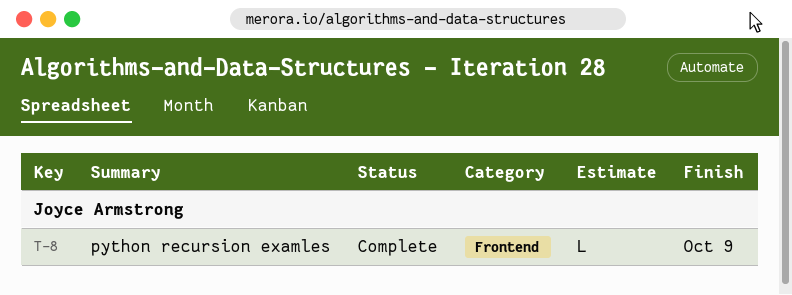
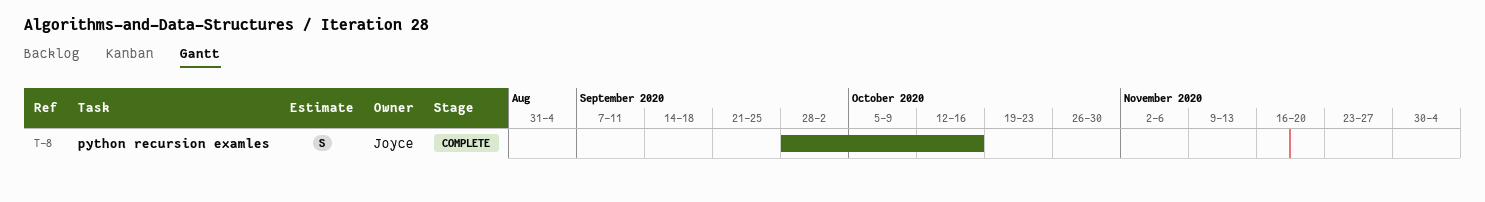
T-8, estimate: L -> S
T-8, due: Oct 9 -> Oct 16

